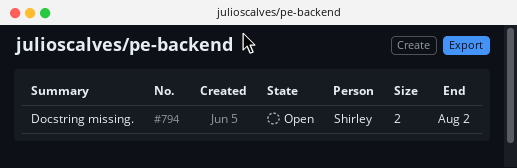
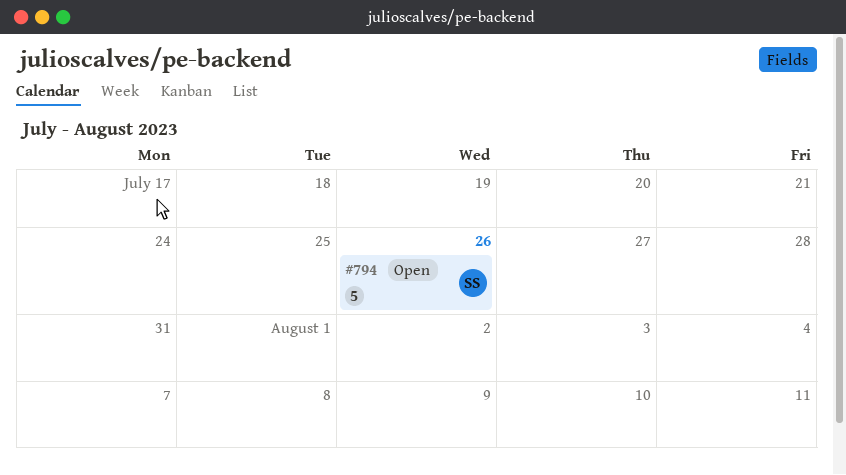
#794, estimate: 2 -> 5
#794, due: Aug 2 -> Jul 26

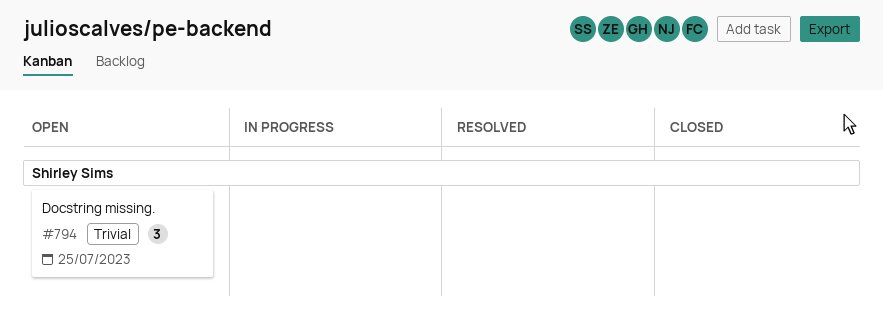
#794, estimate: 5 -> 3
#794, due: Jul 26 -> Jul 25

